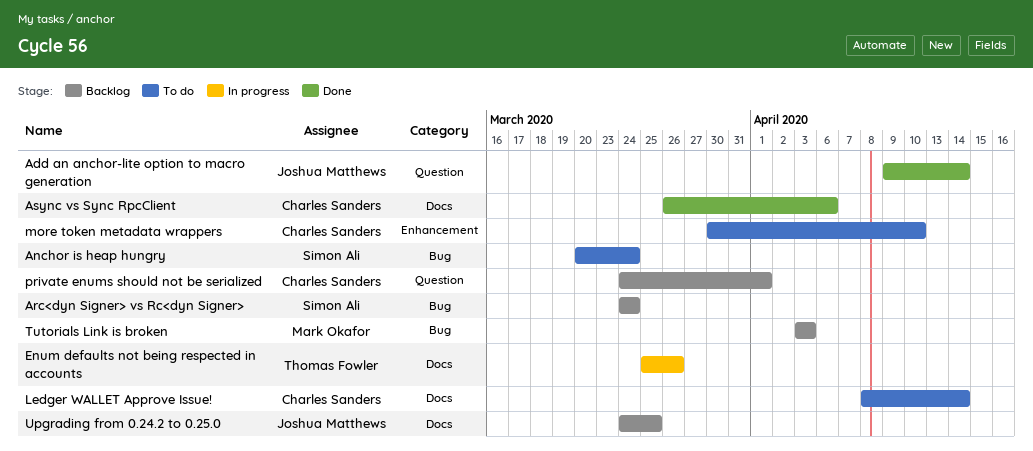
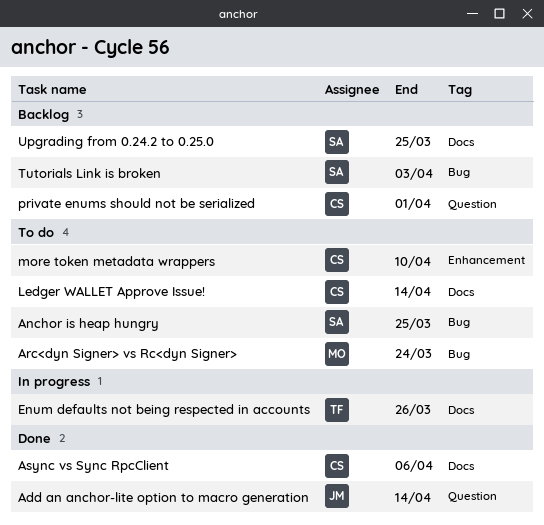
Anchor is heap hungry, due: Mar 24 -> Mar 25
Arc<dyn Signer> vs Rc<dyn Signer>, status: Backlog -> To do
Arc<dyn Signer> vs Rc<dyn Signer>, owner: Simon Ali -> Mark Okafor
Tutorials Link is broken, owner: Mark Okafor -> Simon Ali
Upgrading from 0.24.2 to 0.25.0, owner: Joshua Matthews -> Simon Ali

